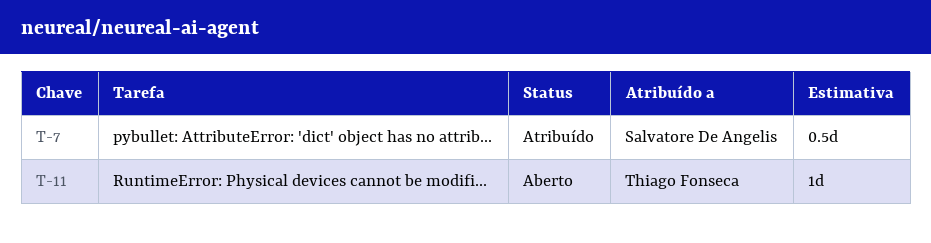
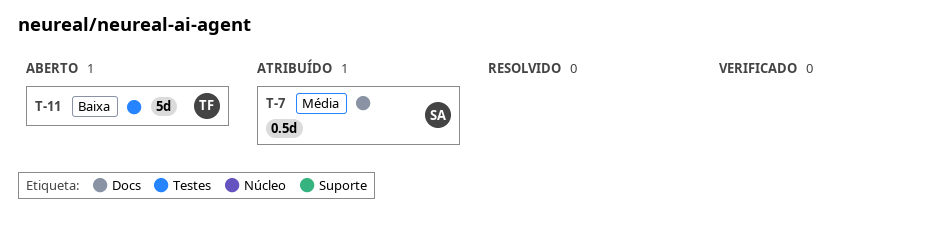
T-11, estimate: 1d -> 5d

